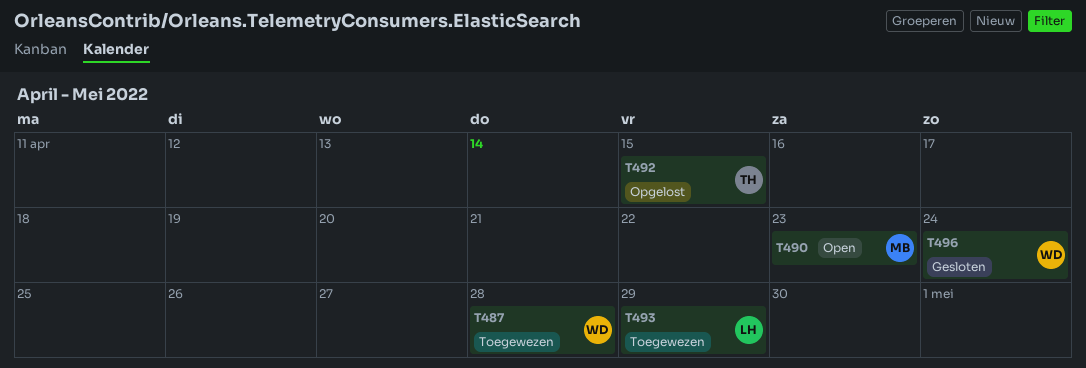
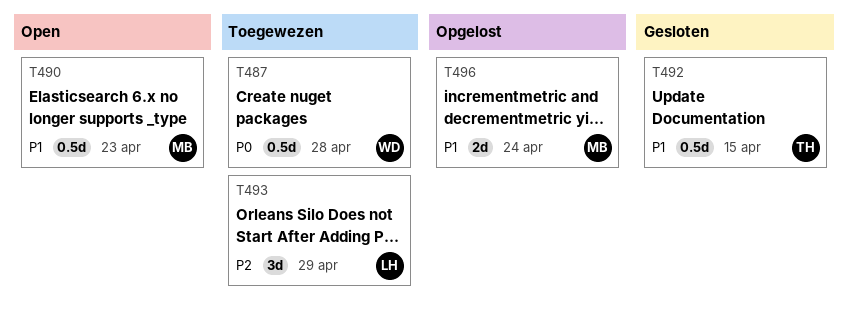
T492, status: Opgelost -> Gesloten
T496, status: Gesloten -> Opgelost
T496, owner: WD -> MB

